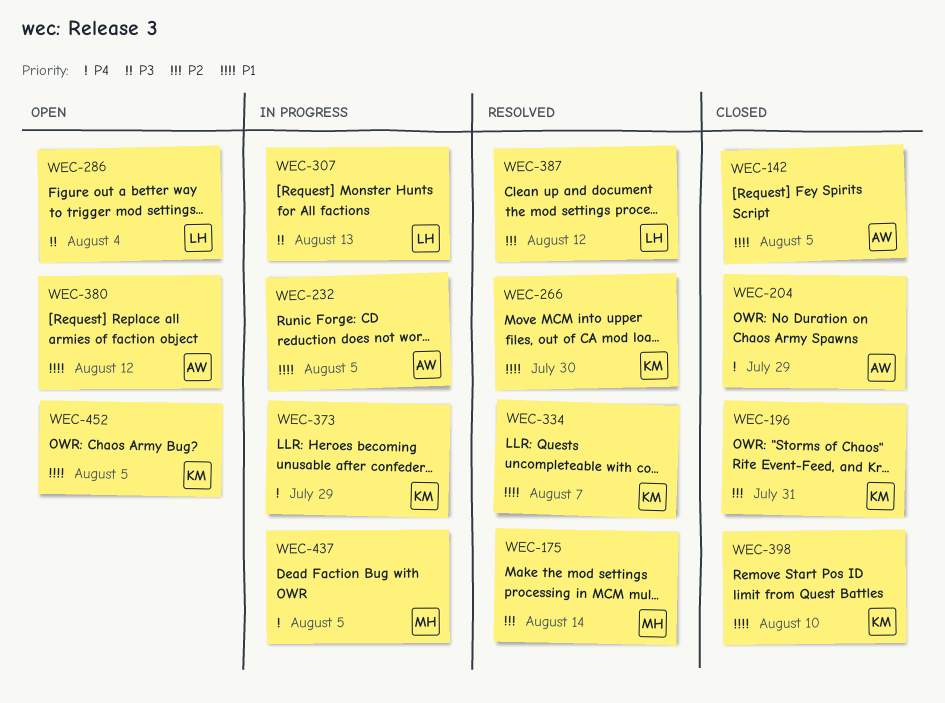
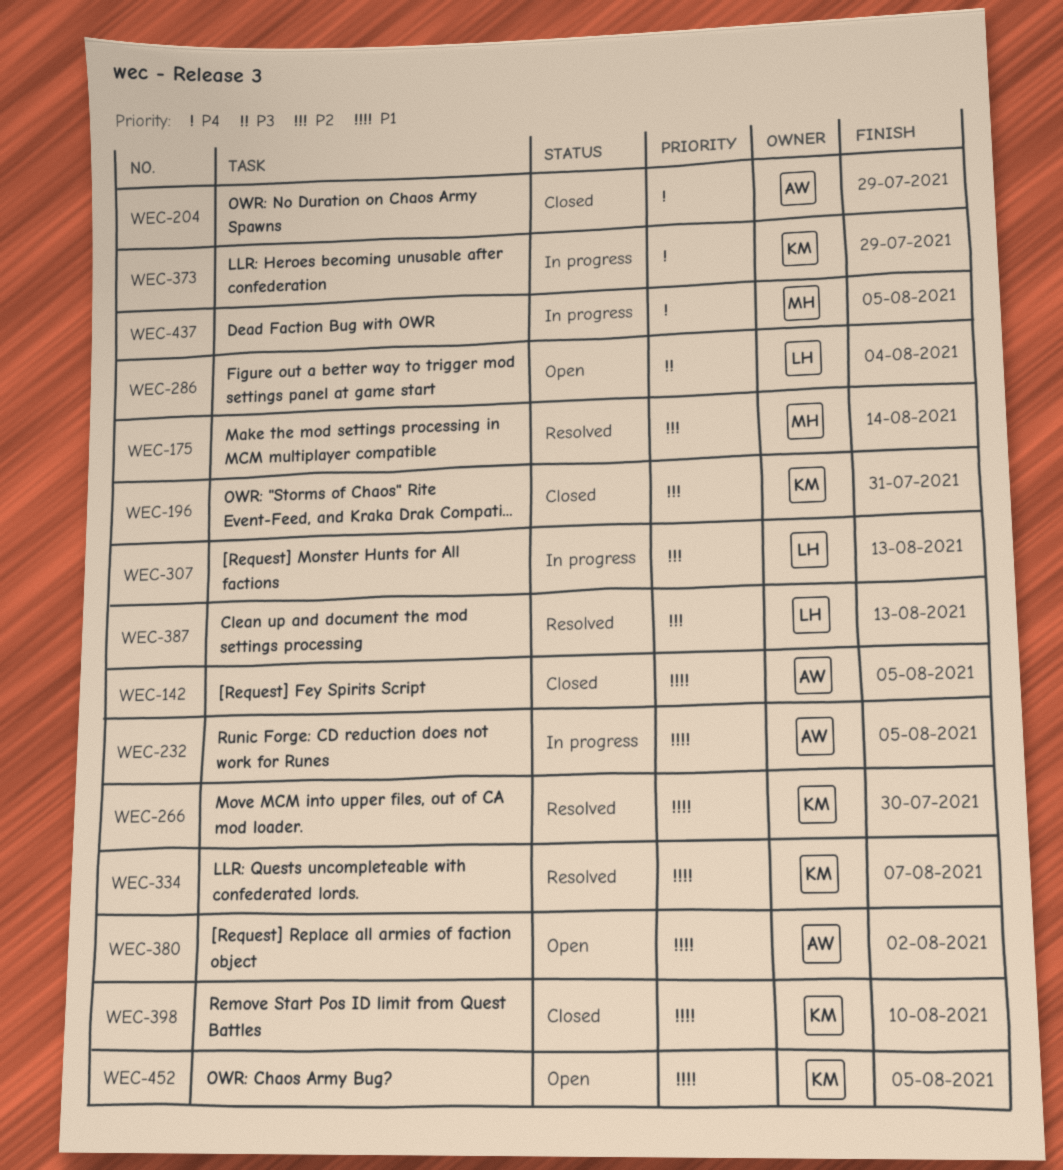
WEC-307, priority: P3 -> P2
WEC-380, due: Aug 12 -> Aug 2
WEC-387, due: Aug 12 -> Aug 13

